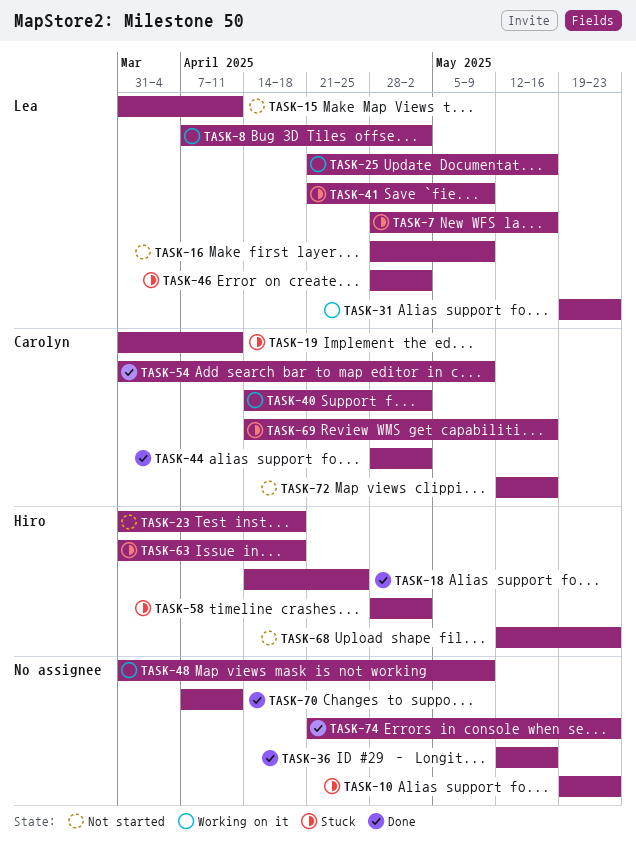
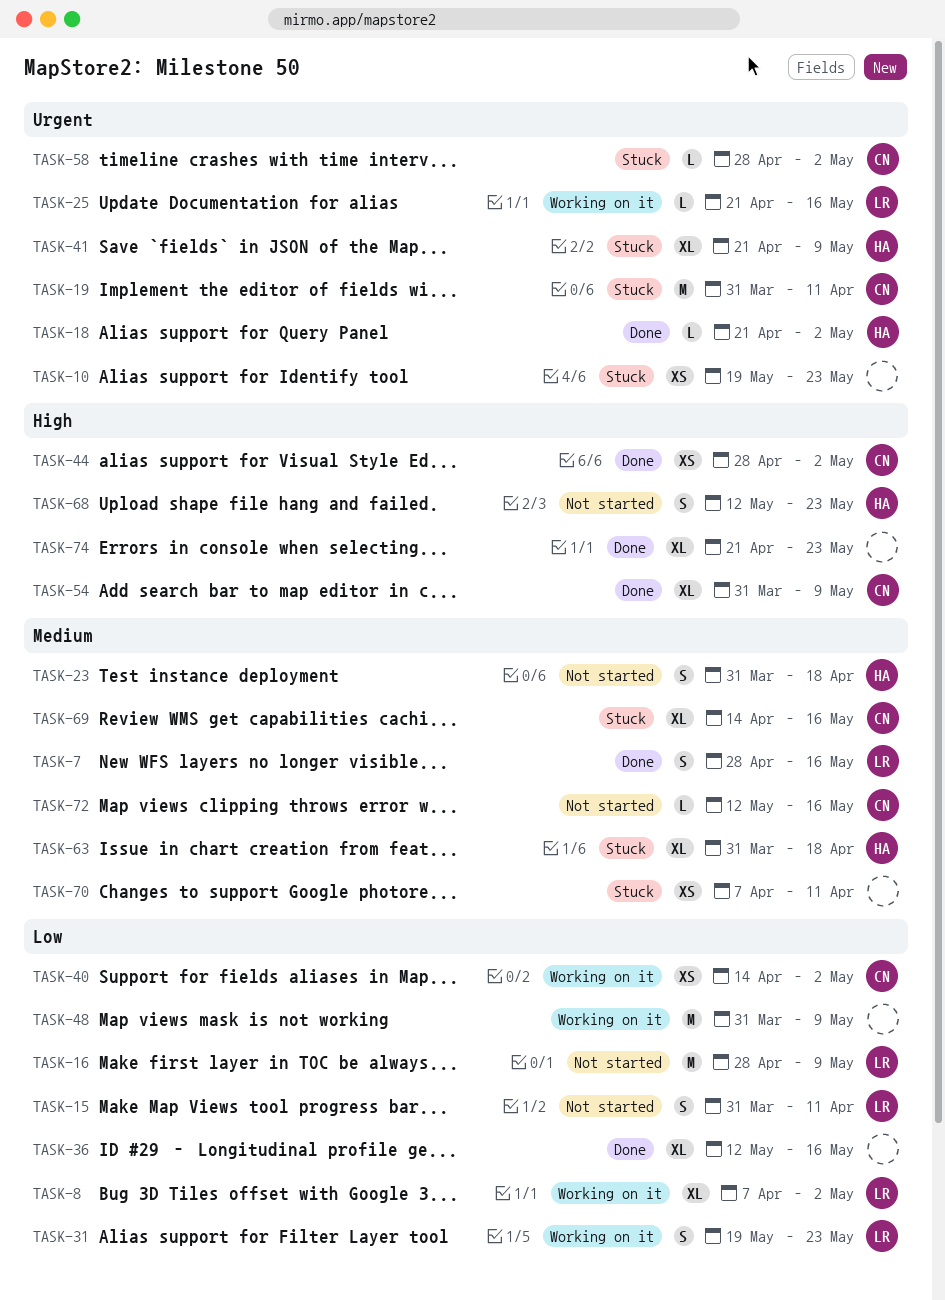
TASK-7, status: Stuck -> Done
TASK-18, start: Apr 14 -> Apr 21
TASK-18, due: Apr 25 -> May 2
TASK-41, owner: Lea -> Hiro
TASK-46: present -> none
TASK-58, owner: Hiro -> Carolyn
TASK-70, status: Done -> Stuck

